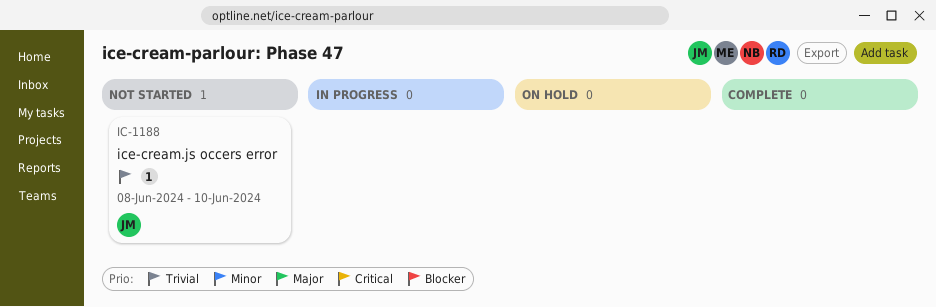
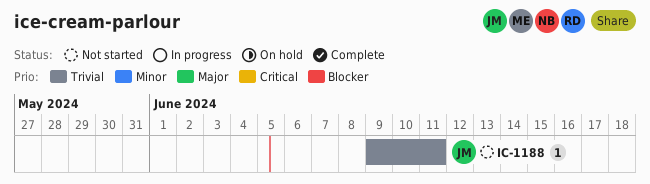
IC-1188, start: Jun 8 -> Jun 9
IC-1188, due: Jun 10 -> Jun 11

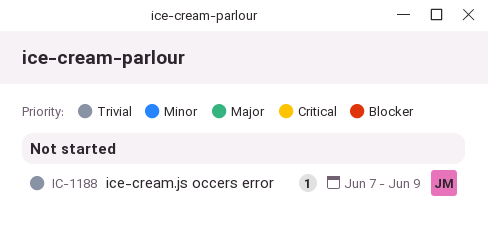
IC-1188, start: Jun 9 -> Jun 7
IC-1188, due: Jun 11 -> Jun 9

